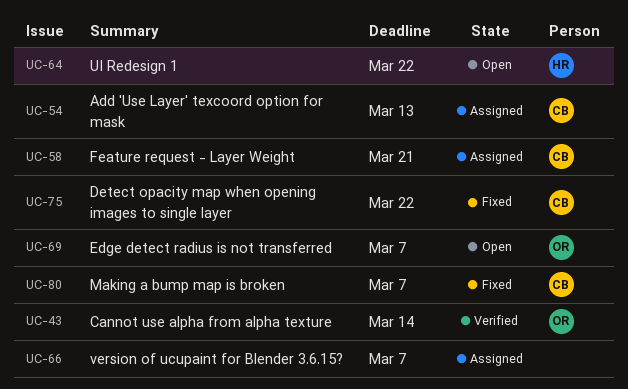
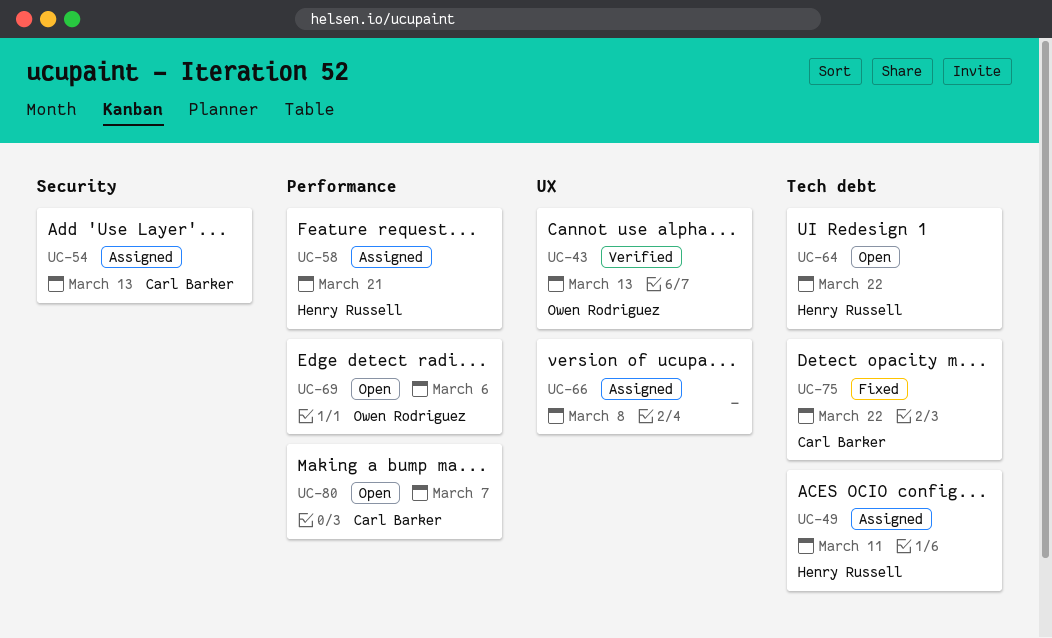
UC-43, due: Mar 14 -> Mar 13
UC-49: none -> present
UC-58, owner: Carl Barker -> Henry Russell
UC-66, due: Mar 7 -> Mar 8
UC-69, due: Mar 7 -> Mar 6
UC-80, status: Fixed -> Open

